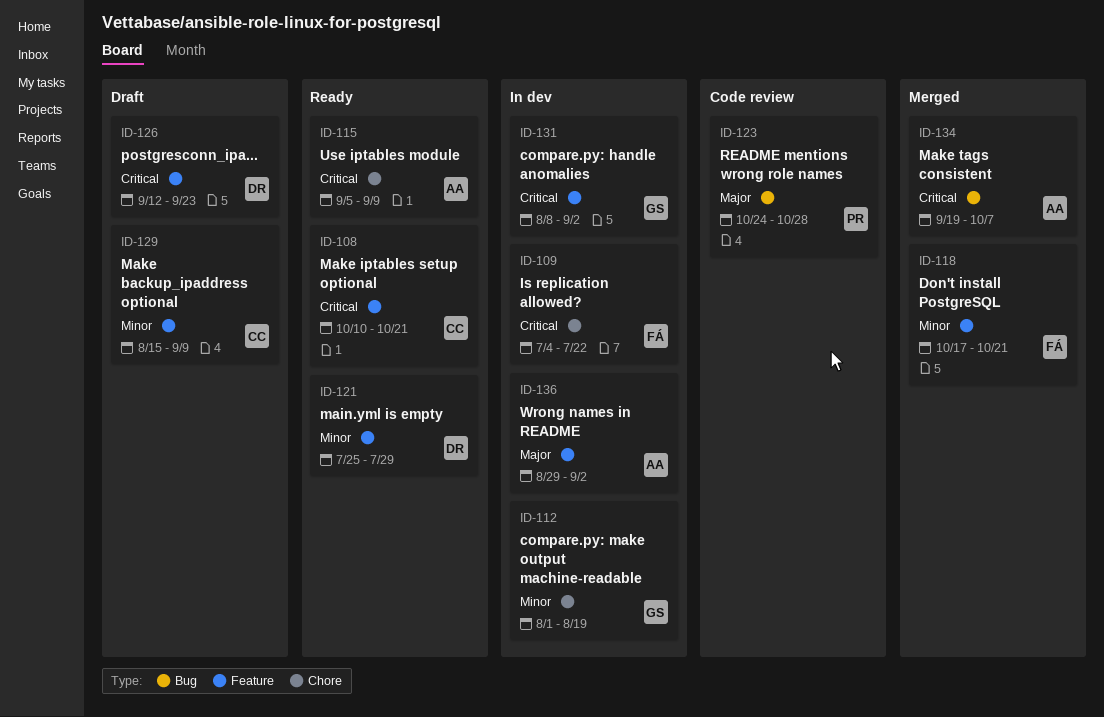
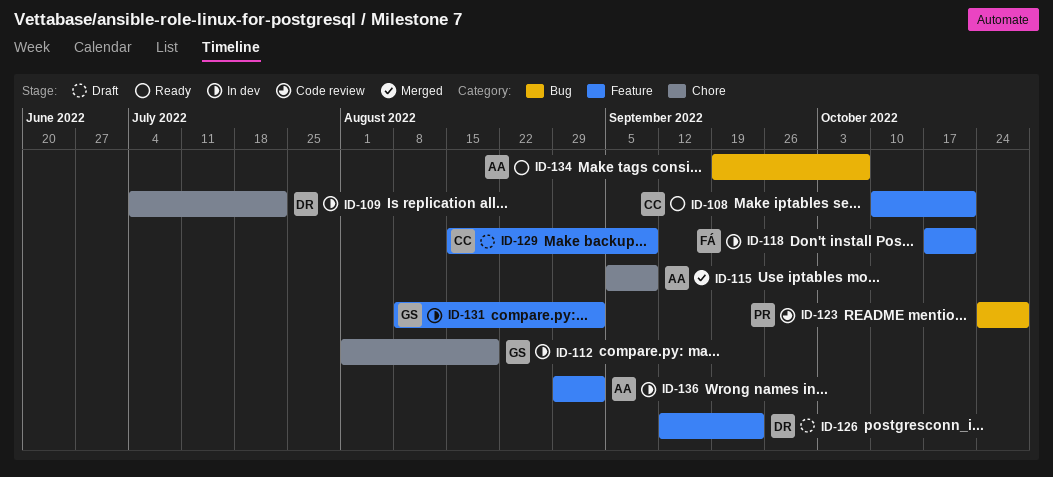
ID-109, owner: FÁ -> DR
ID-115, status: Ready -> Merged
ID-118, status: Merged -> In dev
ID-121: present -> none
ID-134, status: Merged -> Ready

